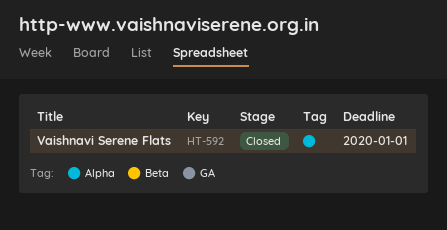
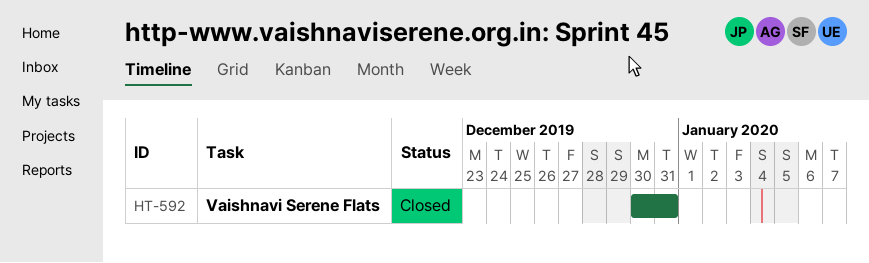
HT-592, due: Jan 1 -> Dec 31

